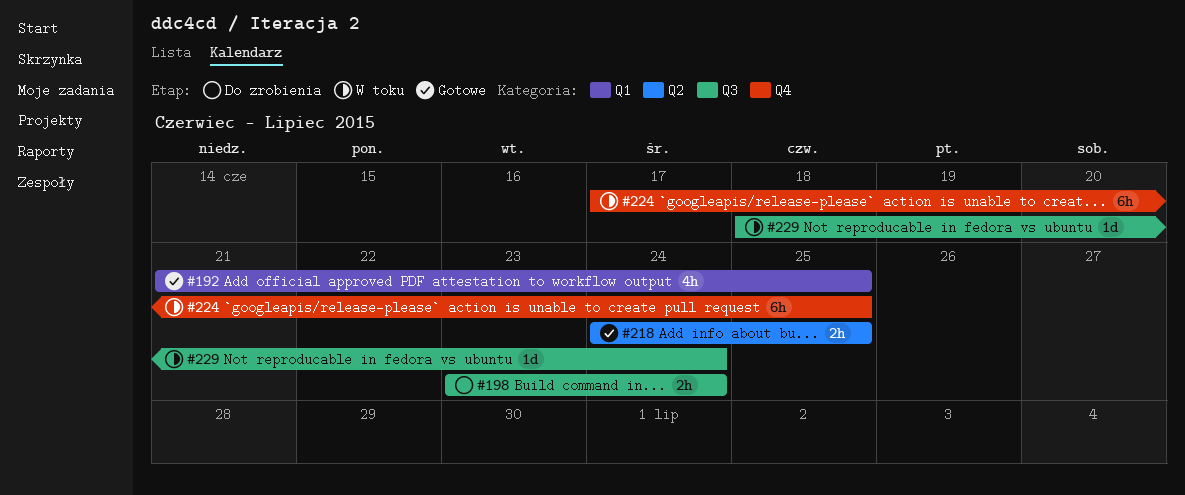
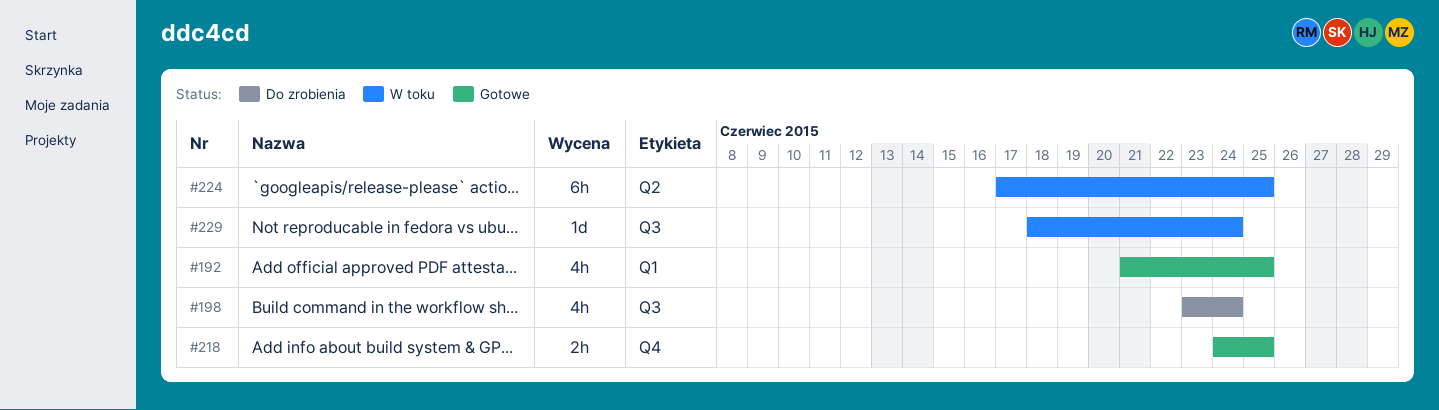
#198, estimate: 2h -> 4h
#218, label: Q2 -> Q4
#224, label: Q4 -> Q2

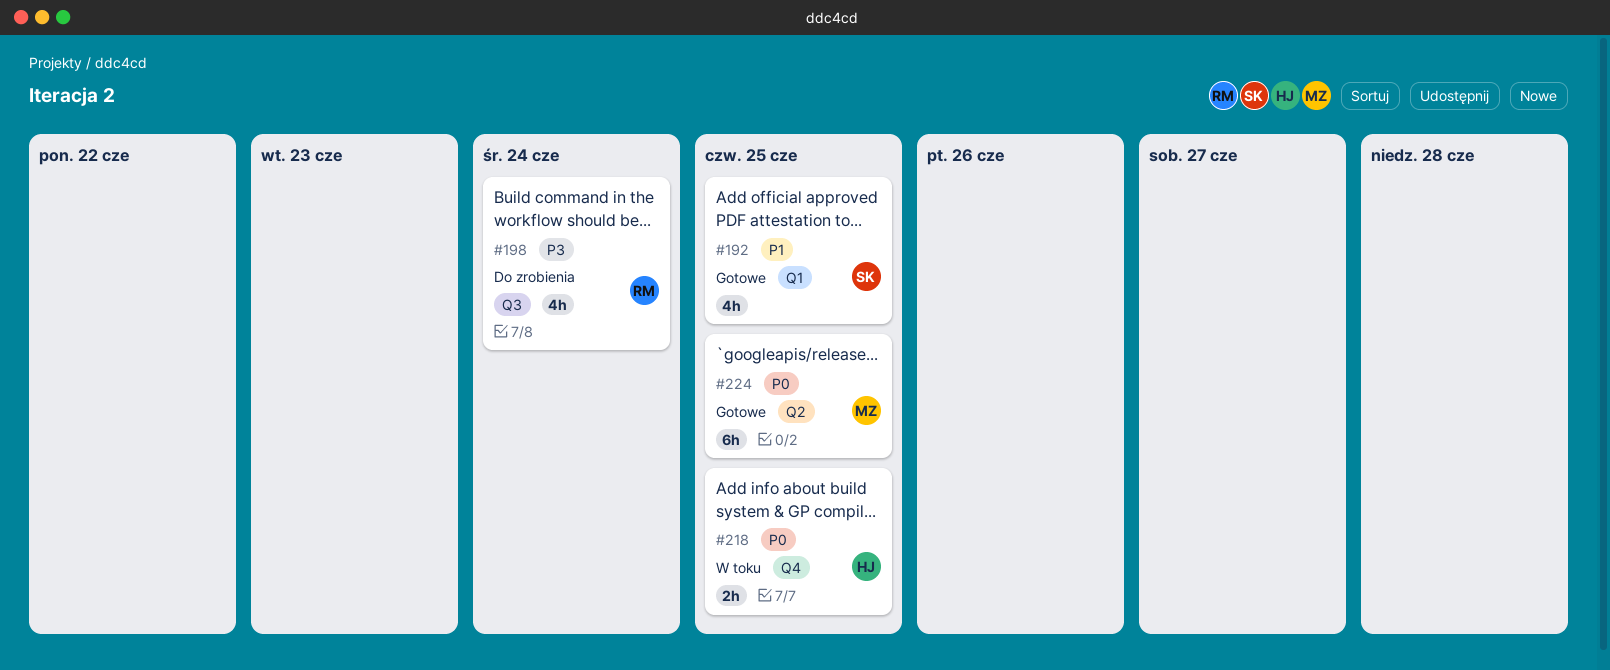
#218, status: Gotowe -> W toku
#224, status: W toku -> Gotowe
#229: present -> none

